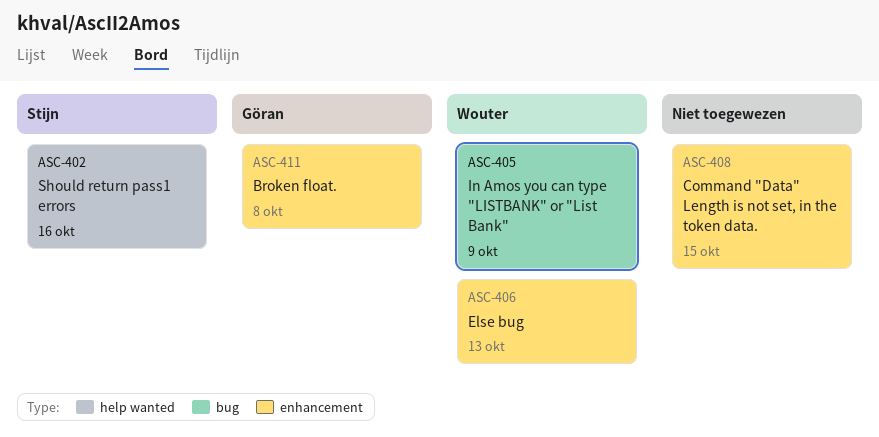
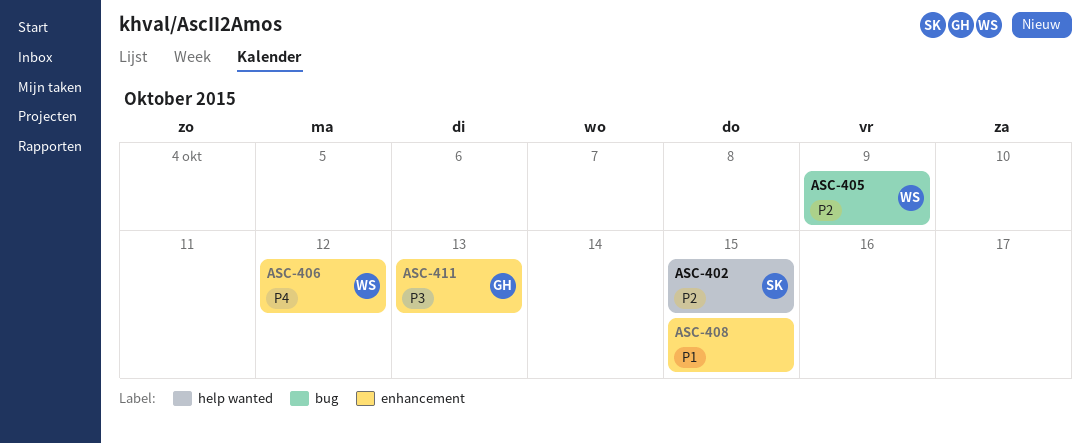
ASC-402, due: Oct 16 -> Oct 15
ASC-406, due: Oct 13 -> Oct 12
ASC-411, due: Oct 8 -> Oct 13

